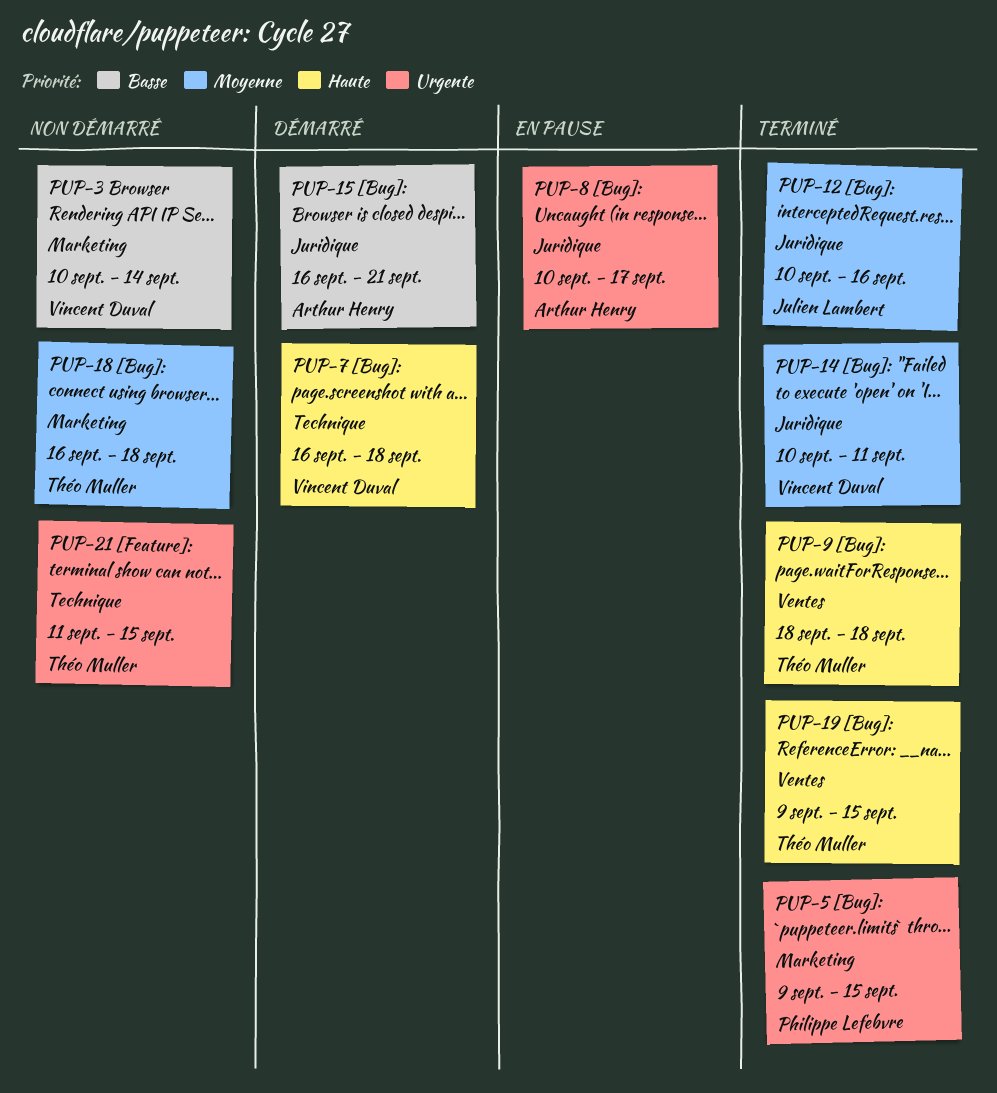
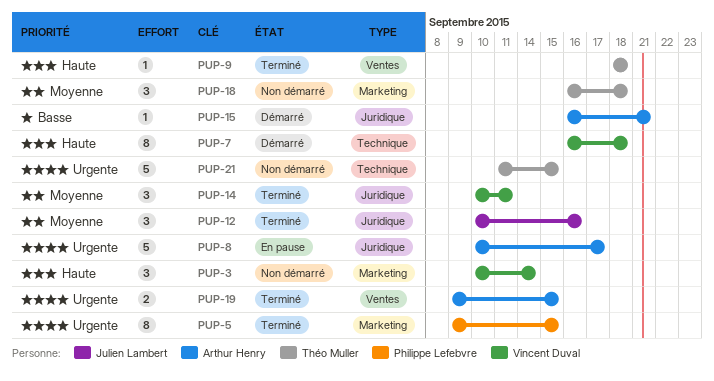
PUP-3, priority: Basse -> Haute
PUP-19, owner: Théo Muller -> Arthur Henry
PUP-19, priority: Haute -> Urgente

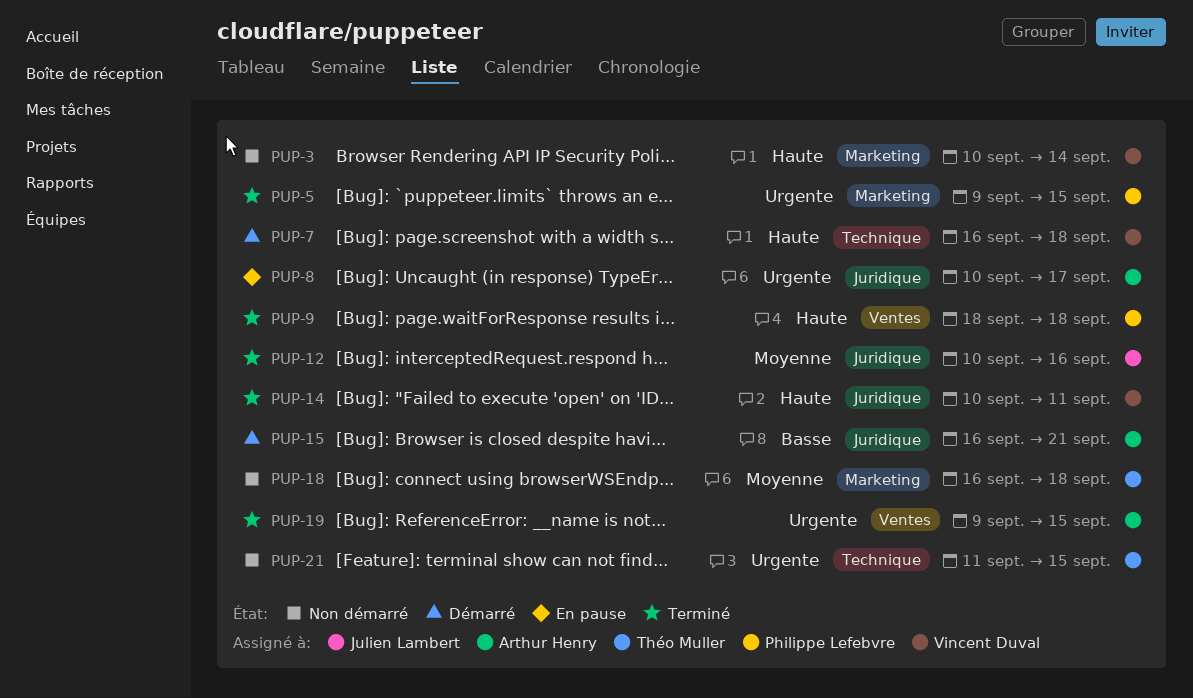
PUP-9, owner: Théo Muller -> Philippe Lefebvre
PUP-14, priority: Moyenne -> Haute

